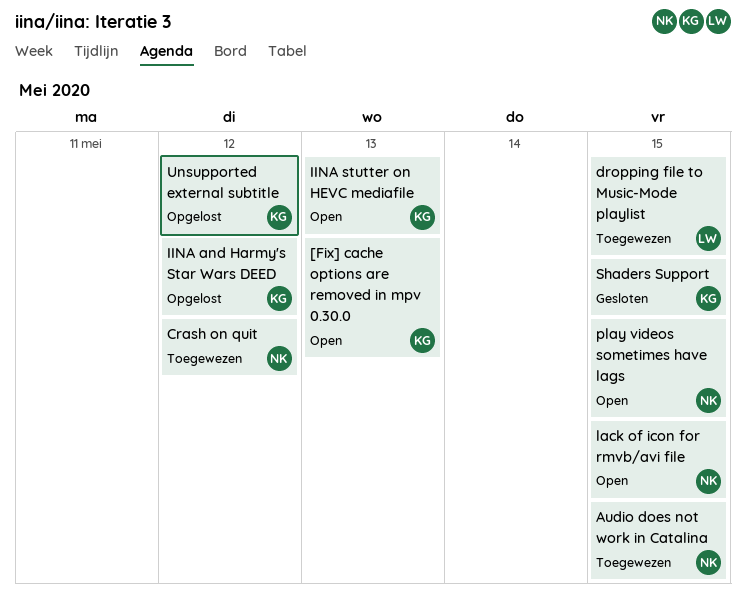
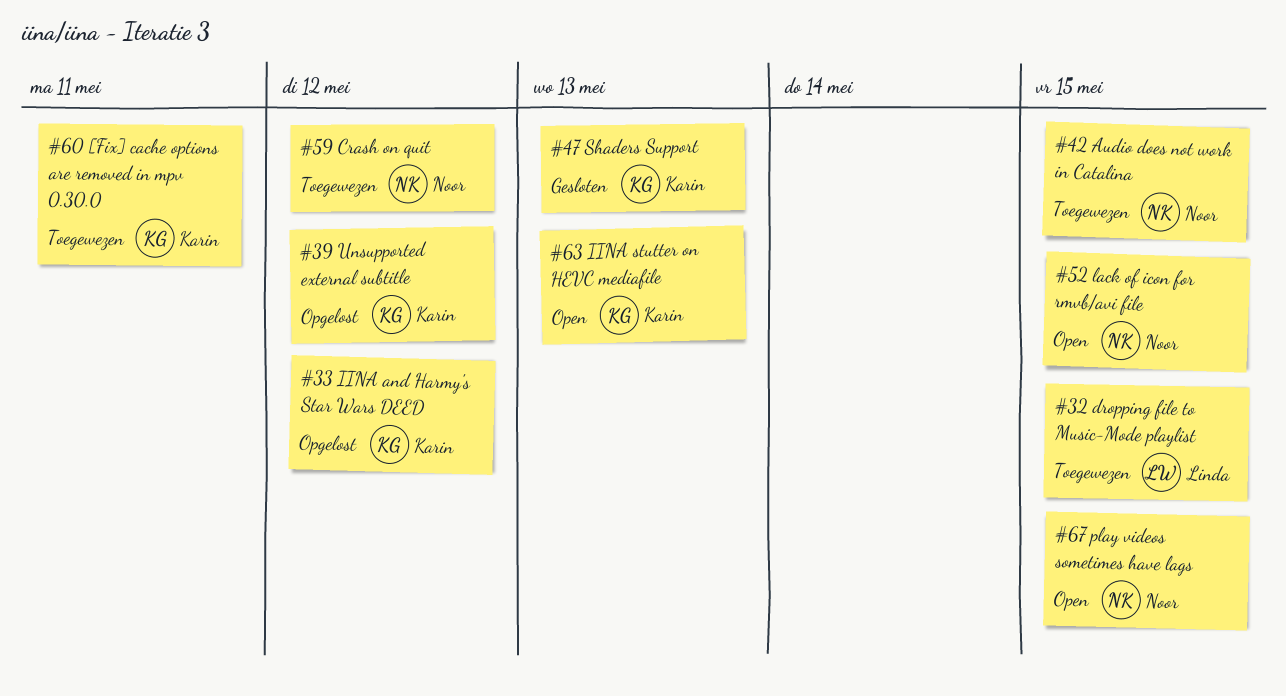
[Fix] cache options are removed in mpv 0.30.0, status: Open -> Toegewezen
[Fix] cache options are removed in mpv 0.30.0, due: May 13 -> May 11
Shaders Support, due: May 15 -> May 13

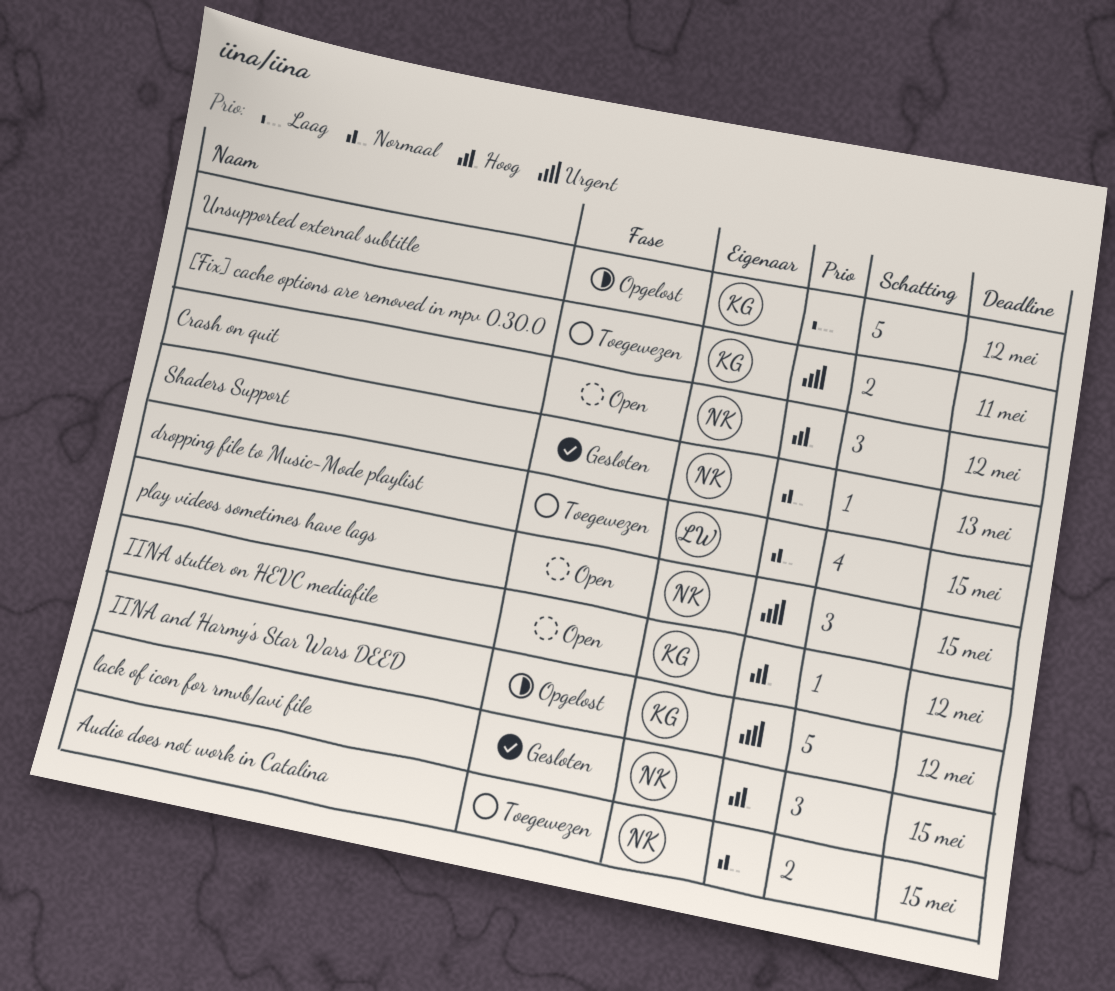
Crash on quit, status: Toegewezen -> Open
IINA stutter on HEVC mediafile, due: May 13 -> May 12
lack of icon for rmvb/avi file, status: Open -> Gesloten
Shaders Support, owner: Karin -> Noor

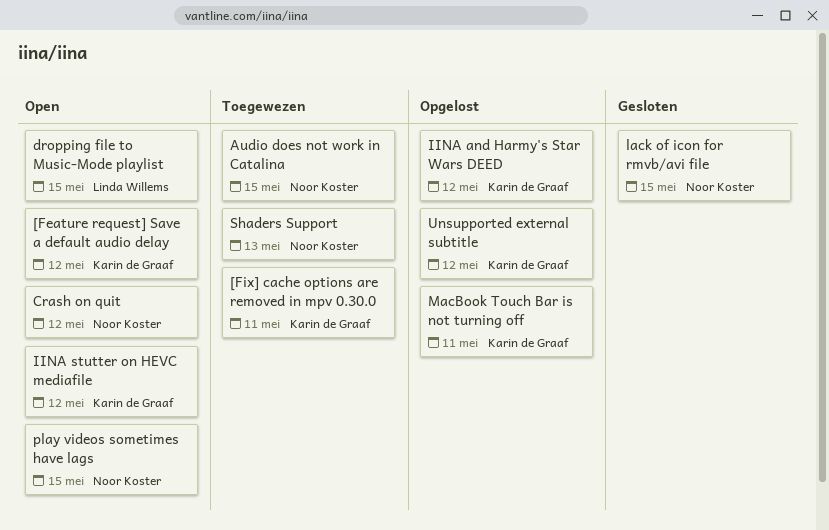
[Feature request] Save a default audio delay: none -> present
dropping file to Music-Mode playlist, status: Toegewezen -> Open
MacBook Touch Bar is not turning off: none -> present
Shaders Support, status: Gesloten -> Toegewezen

